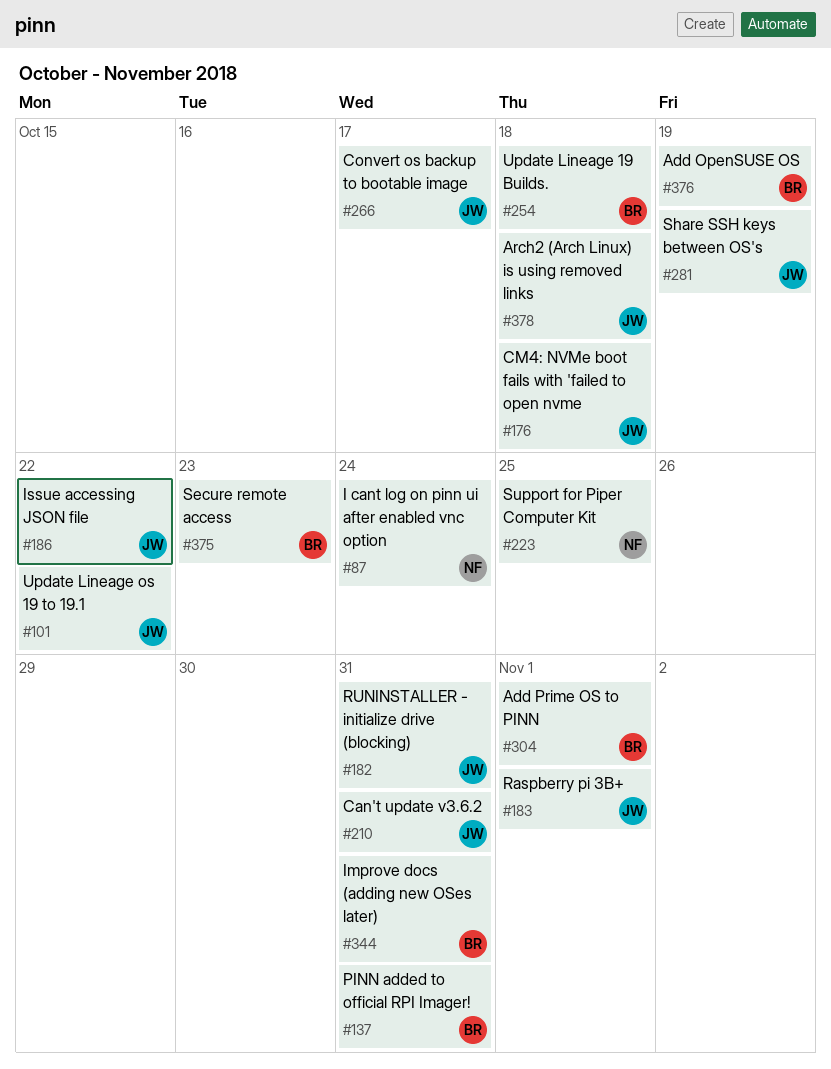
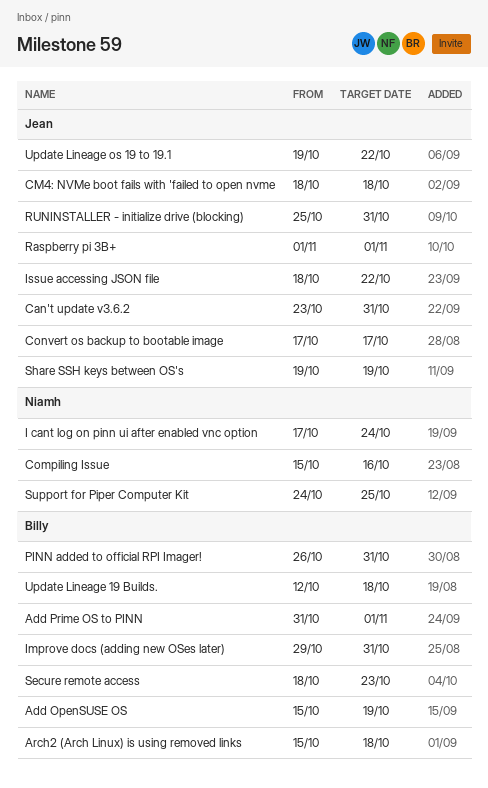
Arch2 (Arch Linux) is using removed links, owner: Jean -> Billy
Compiling Issue: none -> present

